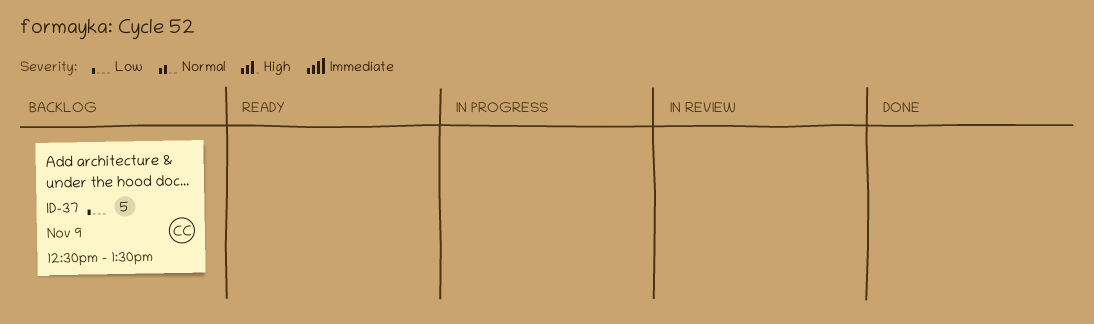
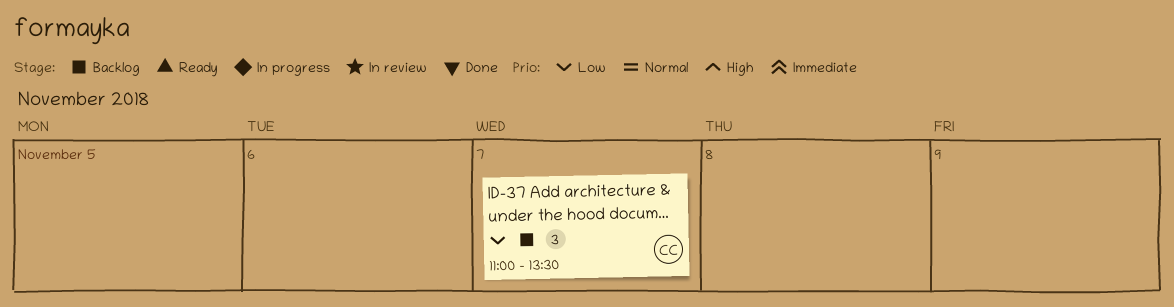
ID-37, estimate: 5 -> 3
ID-37, day: Nov 9 -> Nov 7
ID-37, begins: 12:30 -> 11:00

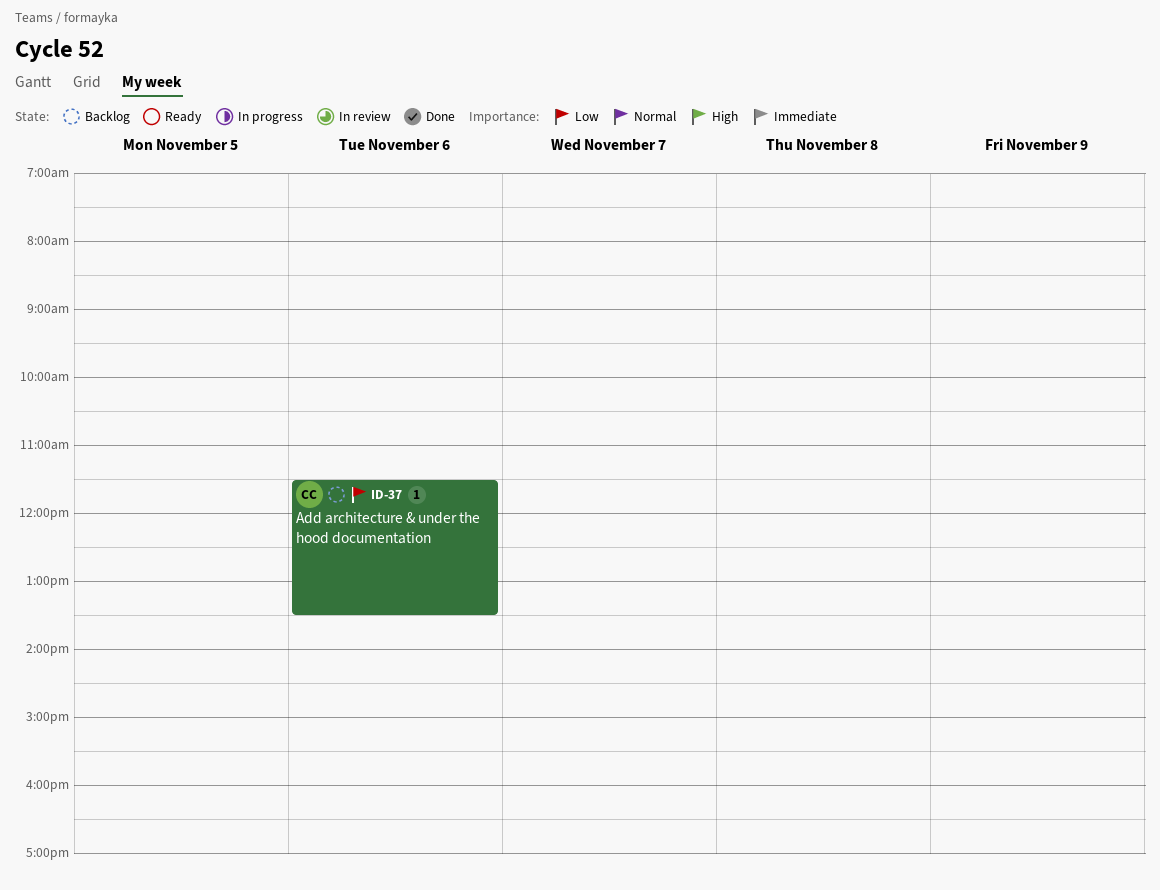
ID-37, estimate: 3 -> 1
ID-37, day: Nov 7 -> Nov 6
ID-37, begins: 11:00 -> 11:30

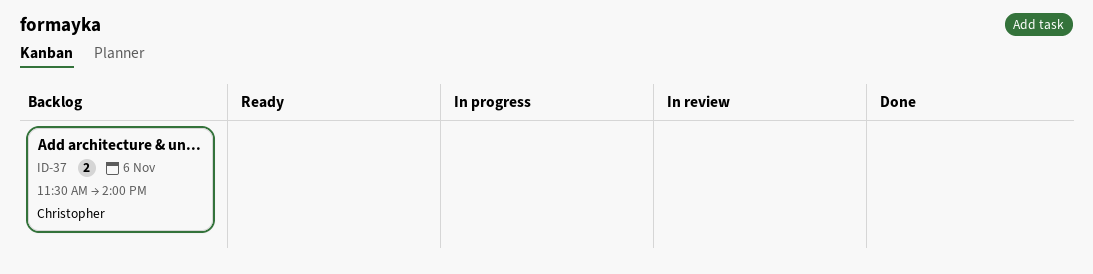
ID-37, estimate: 1 -> 2
ID-37, ends: 13:30 -> 14:00

